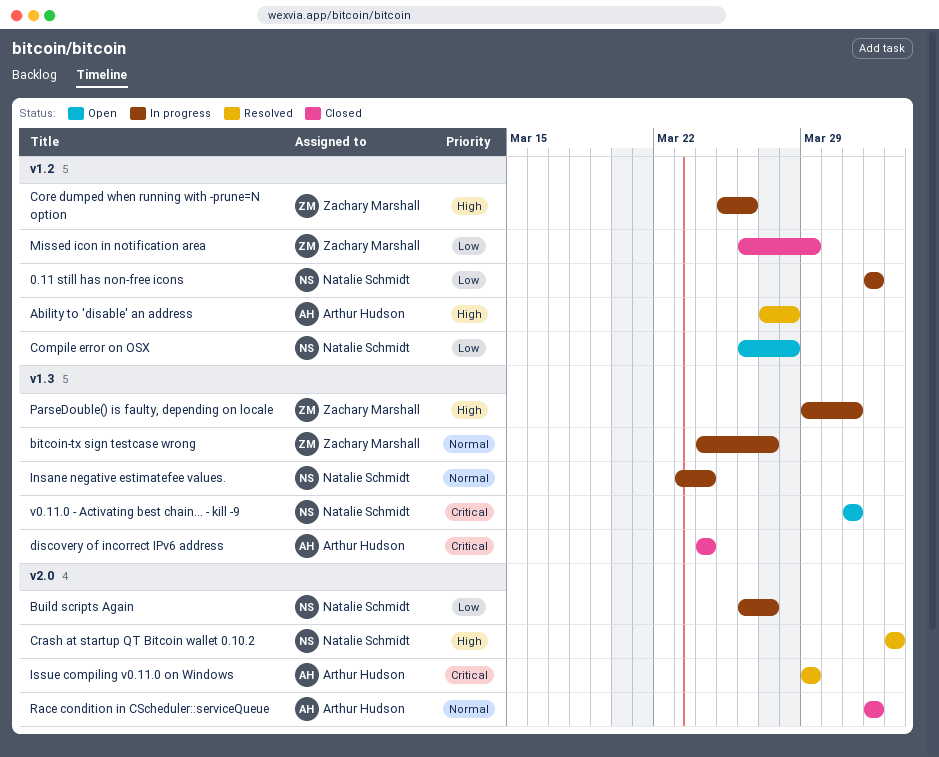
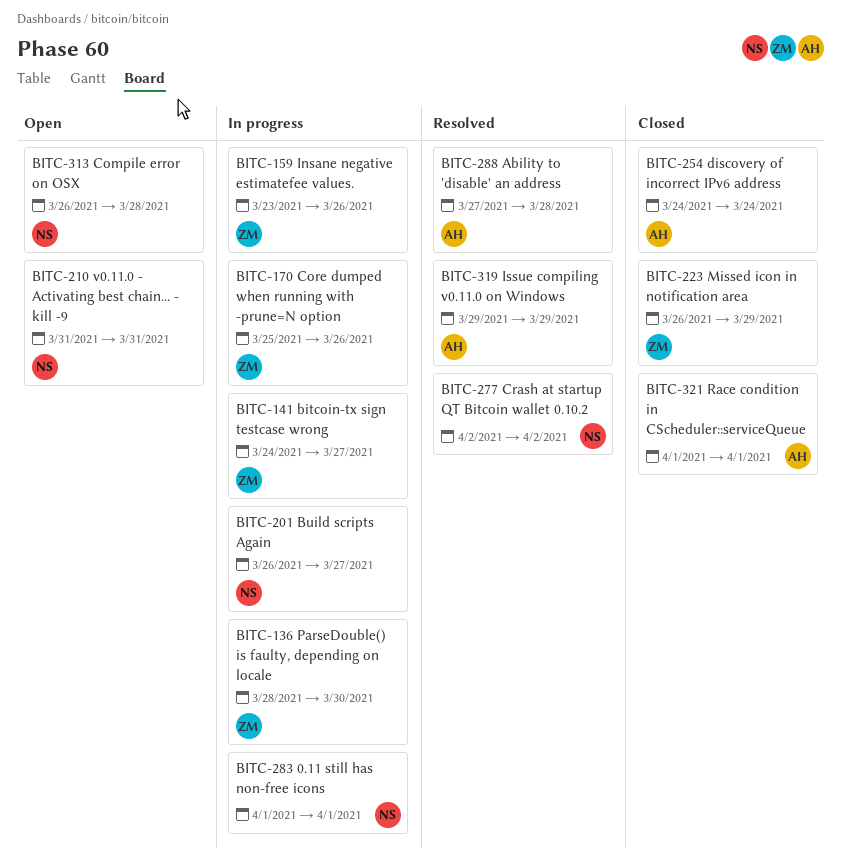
Insane negative estimatefee values., owner: Natalie Schmidt -> Zachary Marshall
Insane negative estimatefee values., due: Mar 24 -> Mar 26
ParseDouble() is faulty, depending on locale, start: Mar 29 -> Mar 28
ParseDouble() is faulty, depending on locale, due: Mar 31 -> Mar 30

